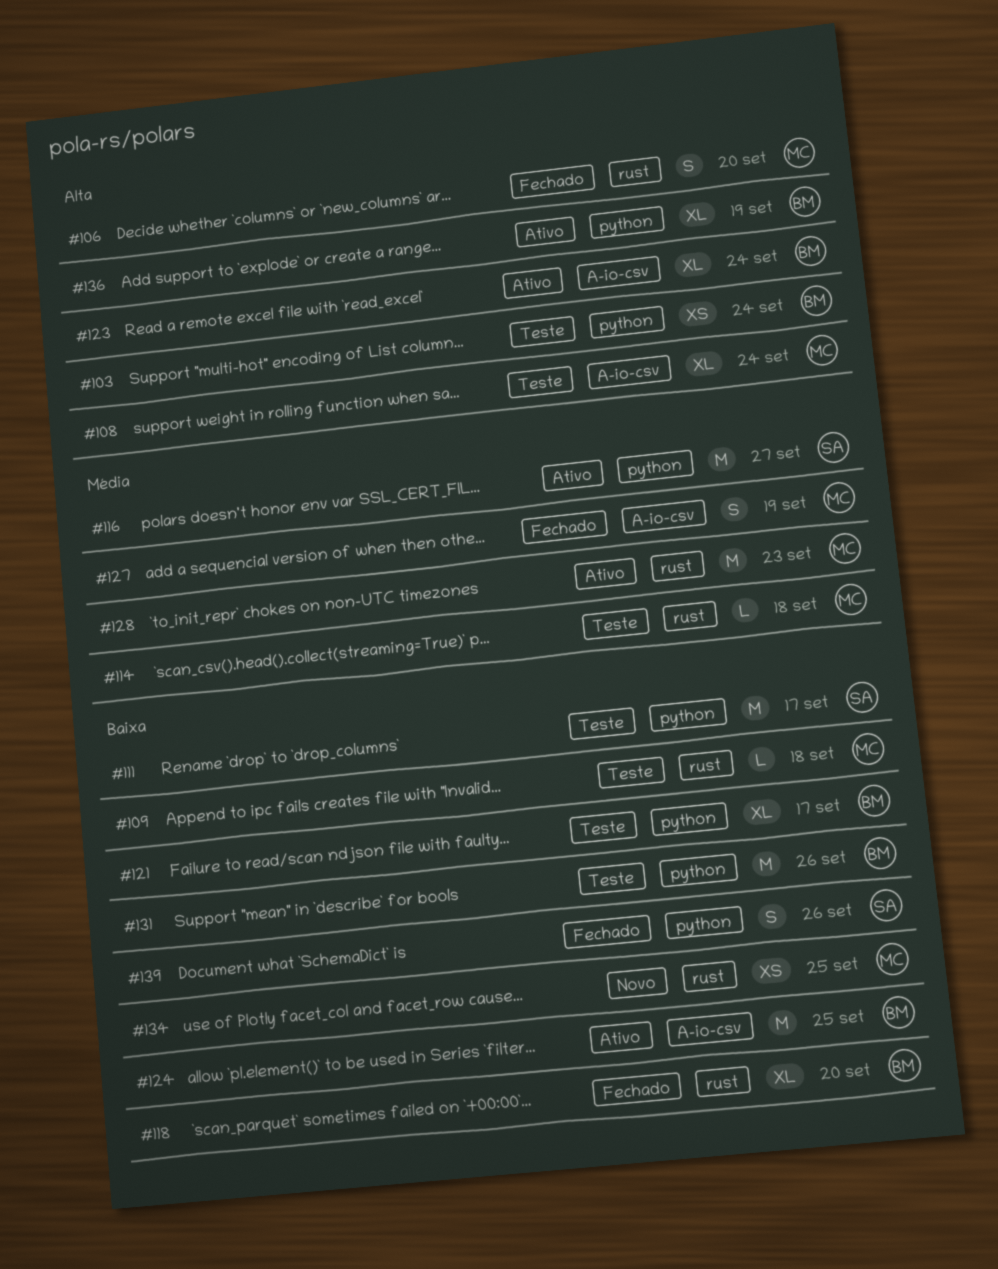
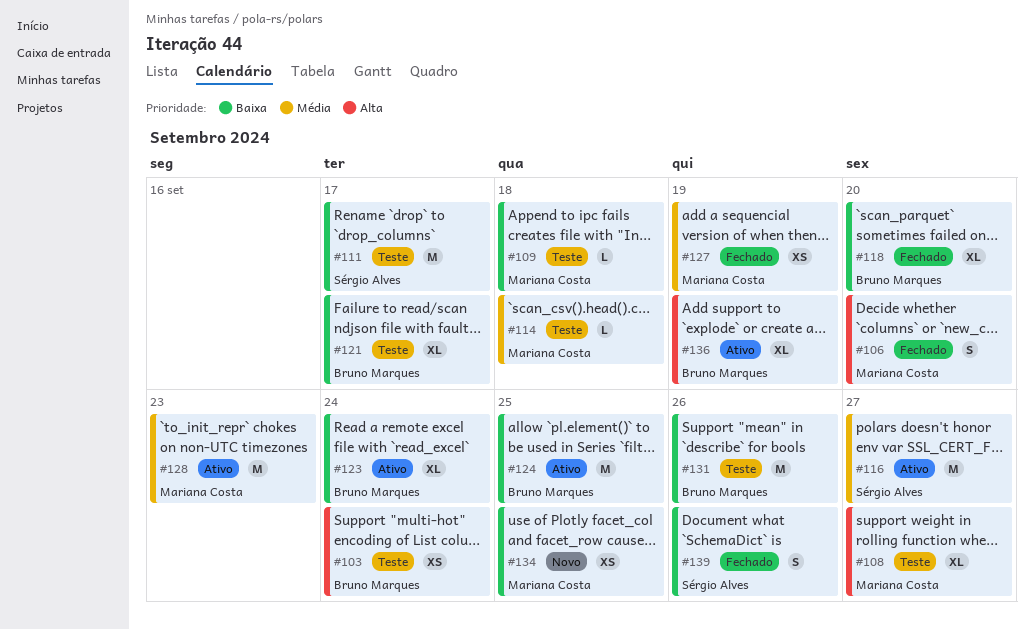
#108, due: Sep 24 -> Sep 27
#123, priority: Alta -> Baixa
#127, estimate: S -> XS

